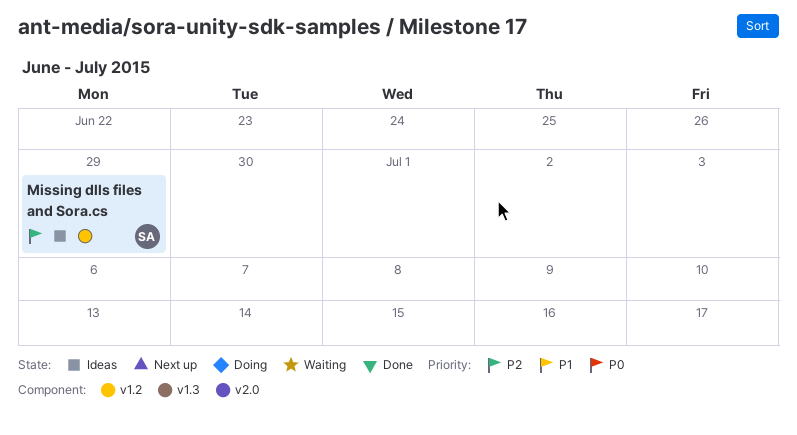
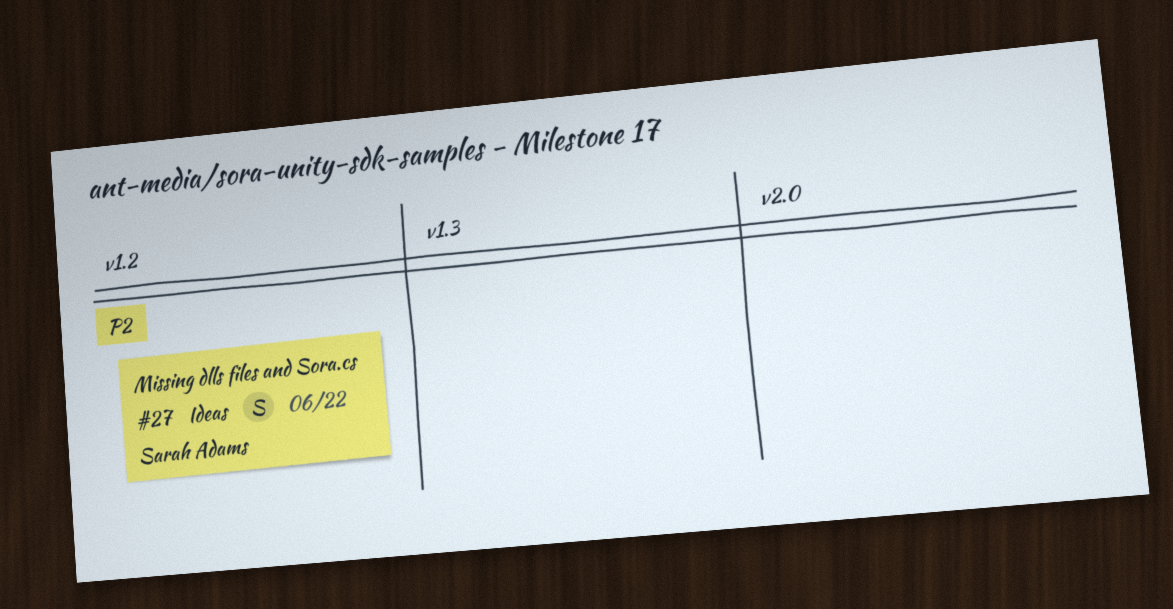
Missing dlls files and Sora.cs, due: Jun 29 -> Jun 22

